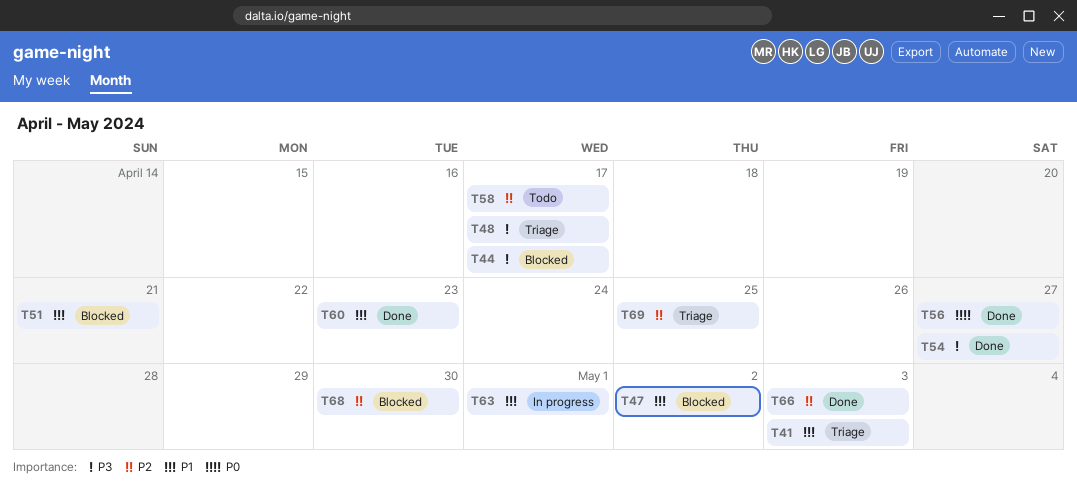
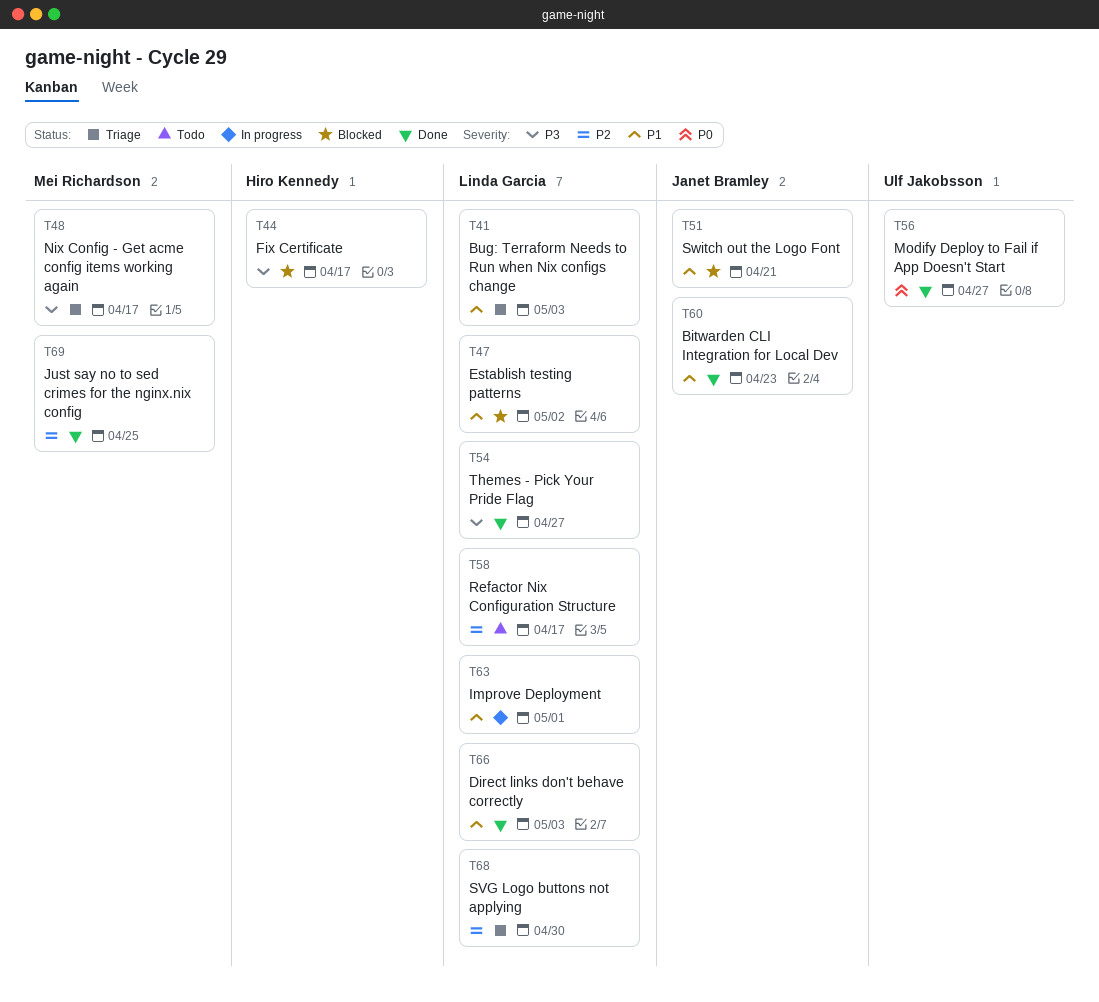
T66, priority: P2 -> P1
T68, status: Blocked -> Triage
T69, status: Triage -> Done

